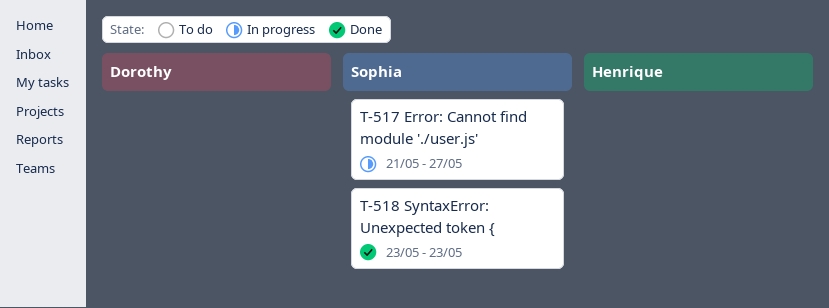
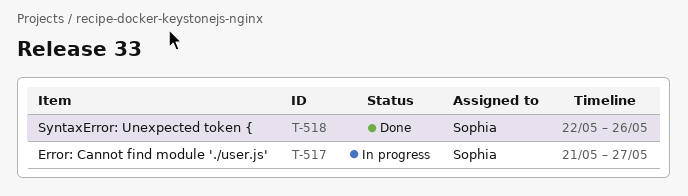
T-518, start: May 23 -> May 22
T-518, due: May 23 -> May 26

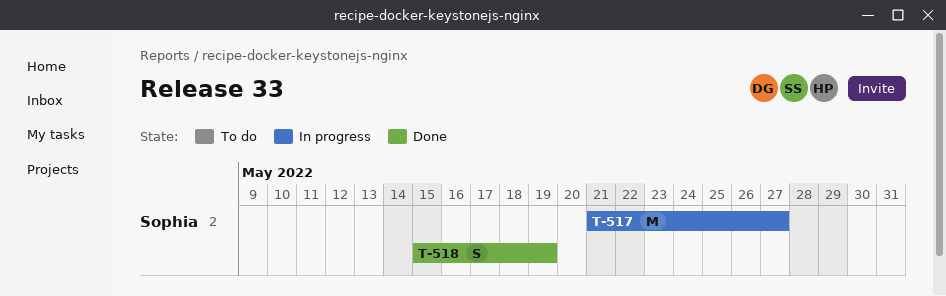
T-518, start: May 22 -> May 15
T-518, due: May 26 -> May 19

